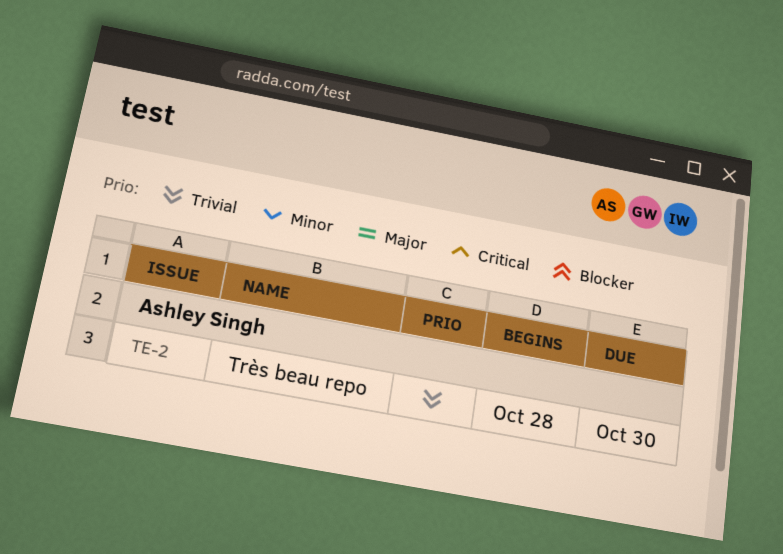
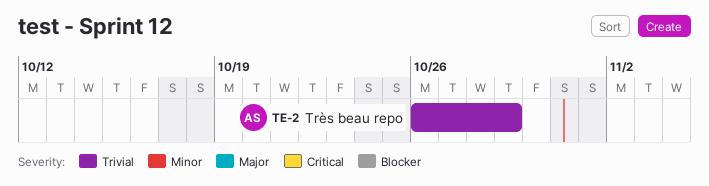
TE-2, start: Oct 28 -> Oct 26
TE-2, due: Oct 30 -> Oct 29

